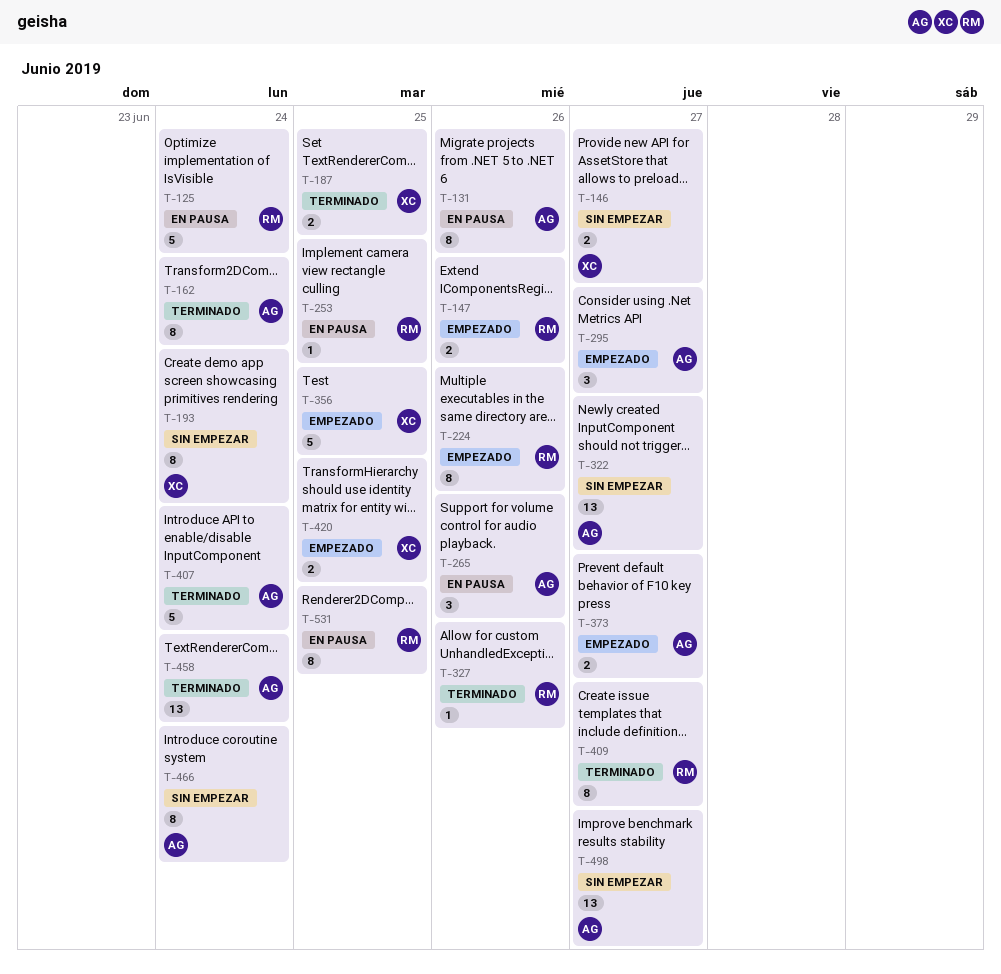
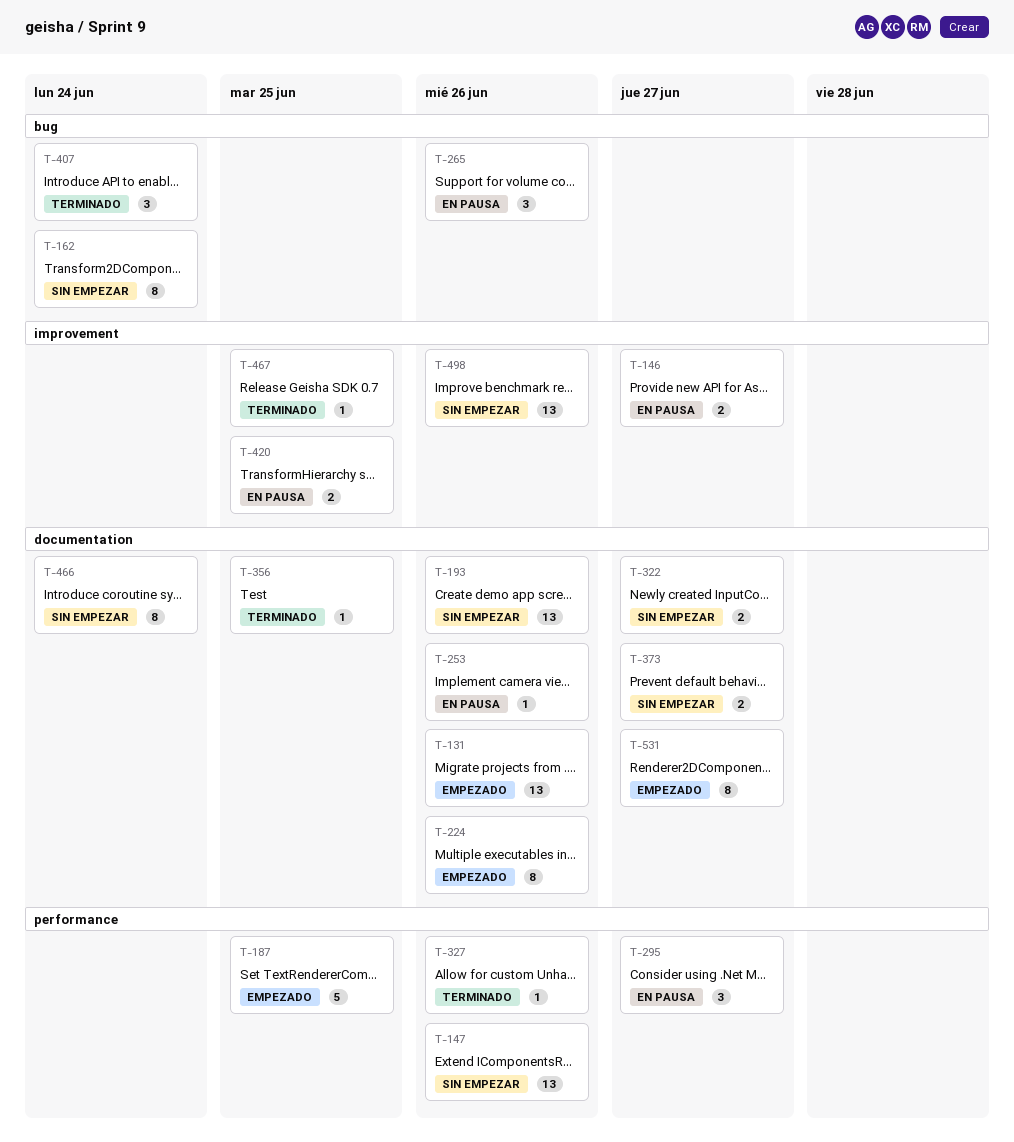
T-125: present -> none
T-131, status: En pausa -> Empezado
T-131, estimate: 8 -> 13
T-146, status: Sin empezar -> En pausa
T-147, status: Empezado -> Sin empezar
T-147, estimate: 2 -> 13
T-162, status: Terminado -> Sin empezar
T-187, status: Terminado -> Empezado
T-187, estimate: 2 -> 5
T-193, estimate: 8 -> 13
T-193, due: Jun 24 -> Jun 26
T-253, due: Jun 25 -> Jun 26
T-295, status: Empezado -> En pausa
T-322, estimate: 13 -> 2
T-356, status: Empezado -> Terminado
T-356, estimate: 5 -> 1
T-373, status: Empezado -> Sin empezar
T-407, estimate: 5 -> 3
T-409: present -> none
T-420, status: Empezado -> En pausa
T-458: present -> none
T-467: none -> present
T-498, due: Jun 27 -> Jun 26
T-531, status: En pausa -> Empezado
T-531, due: Jun 25 -> Jun 27

